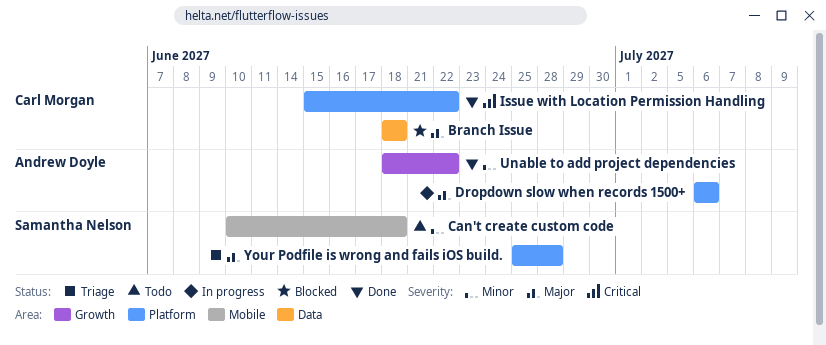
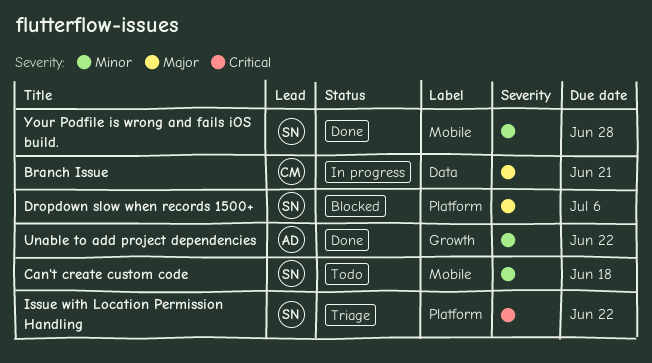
Branch Issue, status: Blocked -> In progress
Branch Issue, due: Jun 18 -> Jun 21
Dropdown slow when records 1500+, status: In progress -> Blocked
Dropdown slow when records 1500+, owner: Andrew Doyle -> Samantha Nelson
Issue with Location Permission Handling, status: Done -> Triage
Issue with Location Permission Handling, owner: Carl Morgan -> Samantha Nelson
Your Podfile is wrong and fails iOS build., status: Triage -> Done
Your Podfile is wrong and fails iOS build., priority: Major -> Minor
Your Podfile is wrong and fails iOS build., label: Platform -> Mobile

